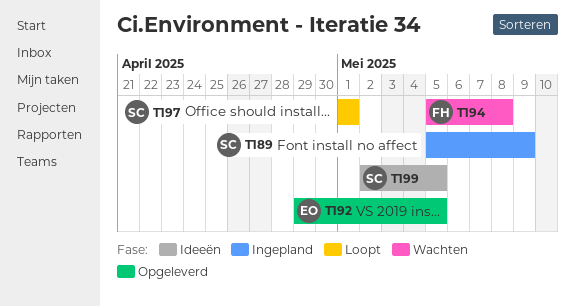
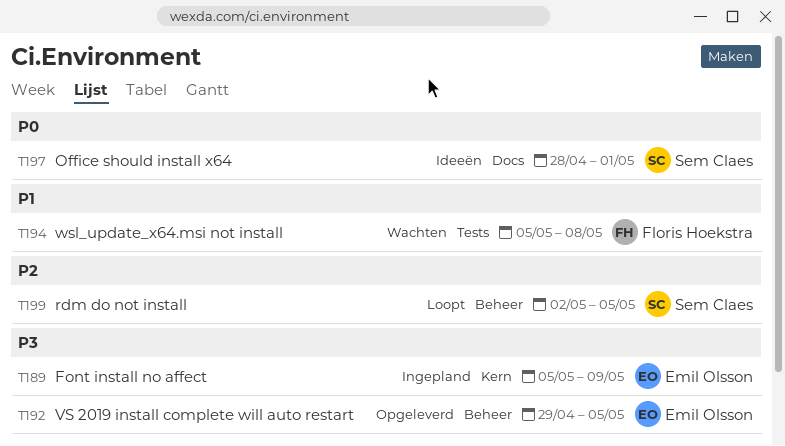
T189, owner: Sem Claes -> Emil Olsson
T197, status: Loopt -> Ideeën
T197, start: May 1 -> Apr 28
T199, status: Ideeën -> Loopt

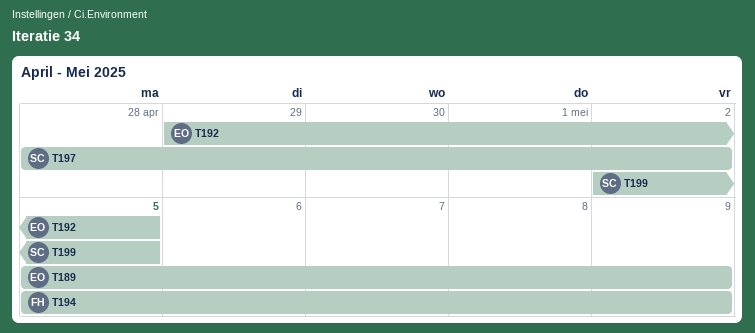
T194, due: May 8 -> May 9
T197, due: May 1 -> May 2

